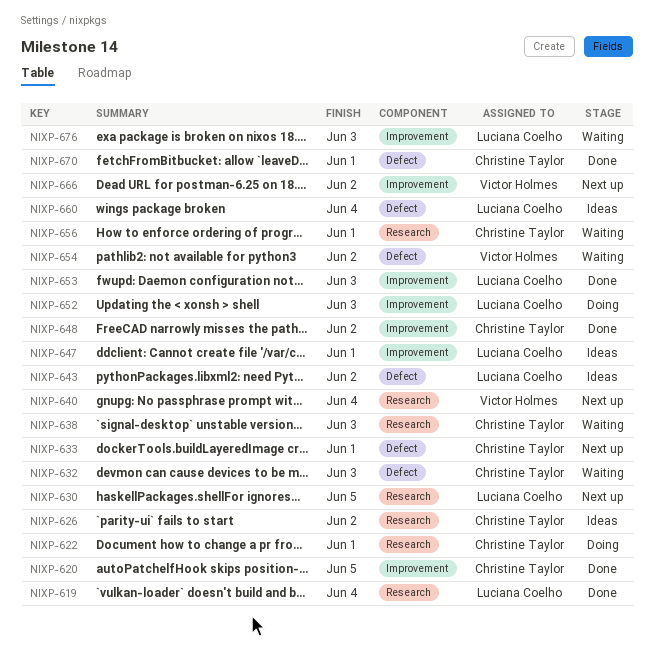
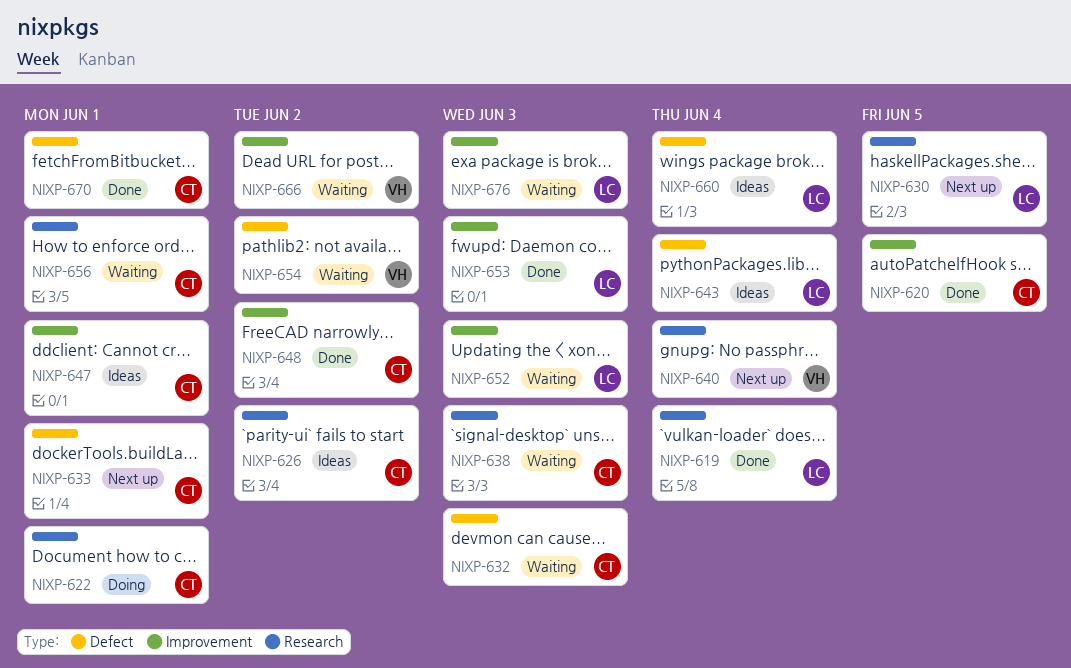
NIXP-643, due: Jun 2 -> Jun 4
NIXP-647, owner: Luciana Coelho -> Christine Taylor
NIXP-652, status: Doing -> Waiting
NIXP-666, status: Next up -> Waiting

